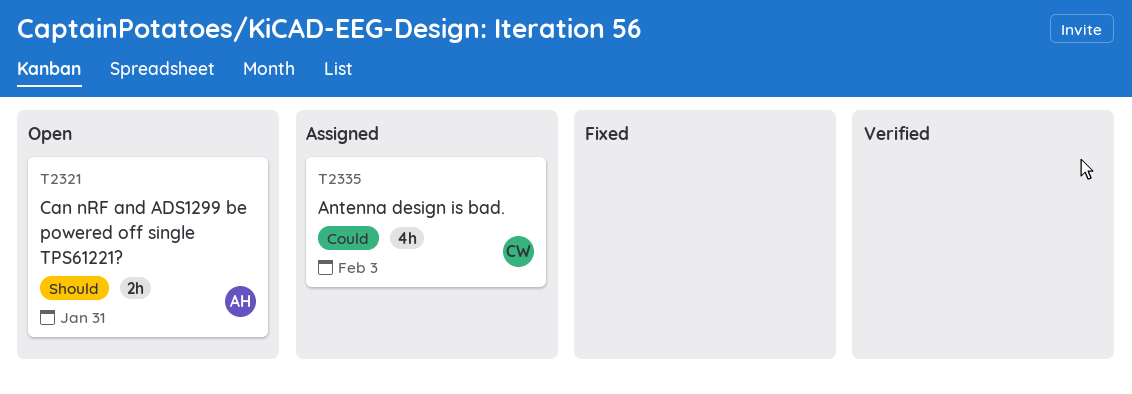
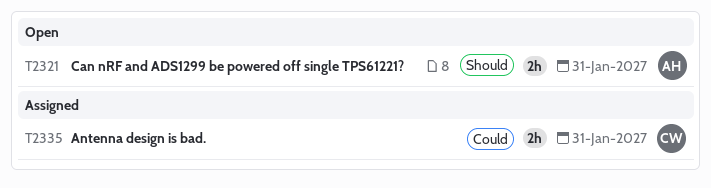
T2335, estimate: 4h -> 2h
T2335, due: Feb 3 -> Jan 31

